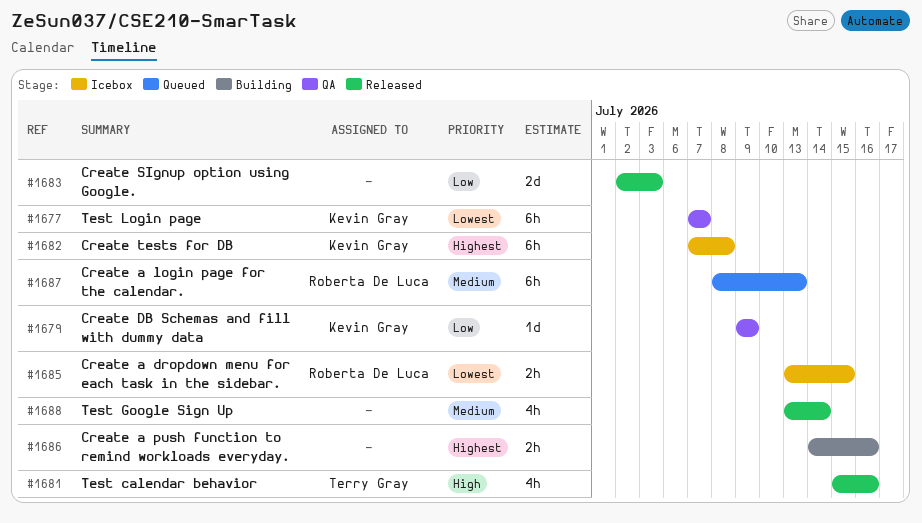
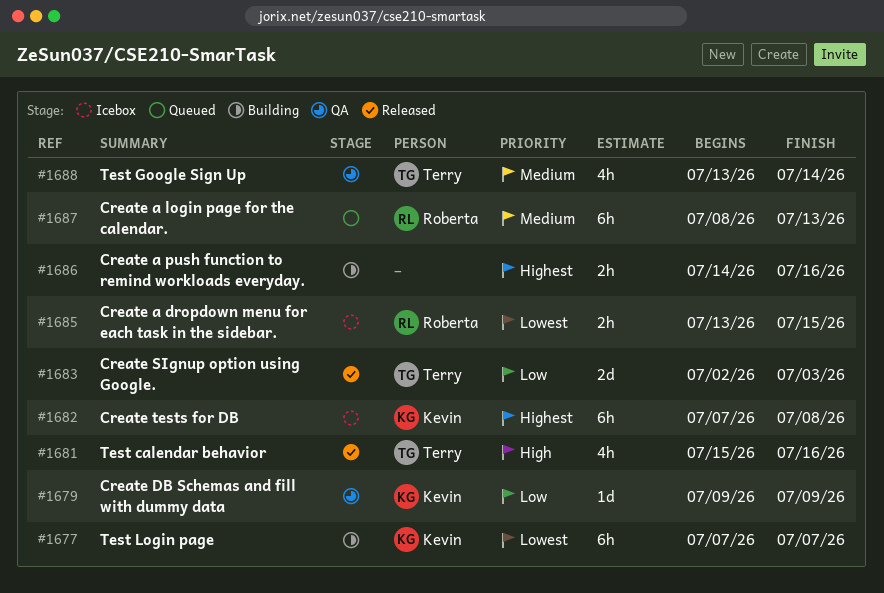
#1677, status: QA -> Building
#1683, owner: none -> Terry Gray
#1688, status: Released -> QA
#1688, owner: none -> Terry Gray

